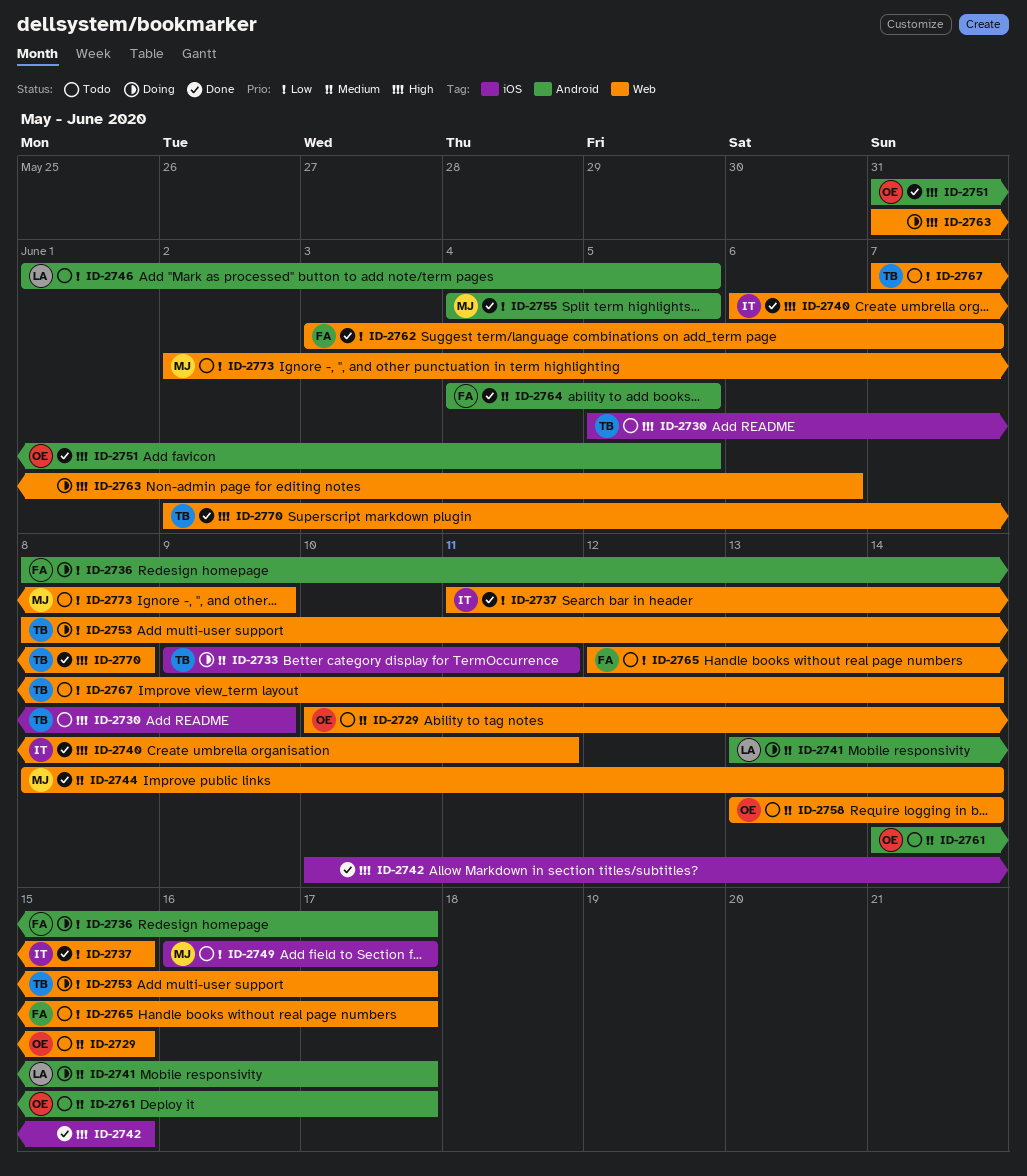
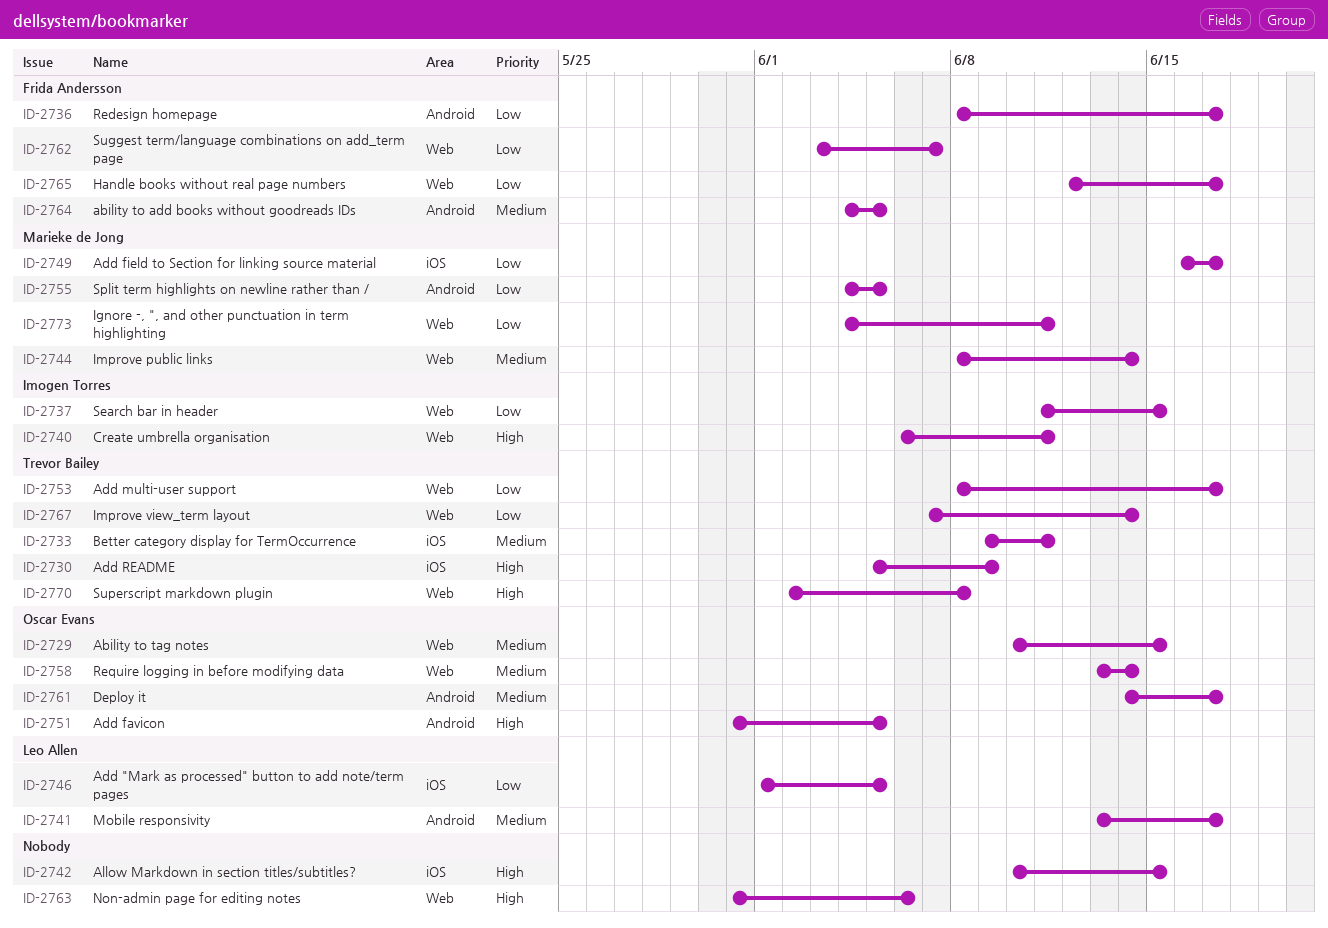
ID-2746, label: Android -> iOS
ID-2773, start: Jun 2 -> Jun 4
ID-2773, due: Jun 9 -> Jun 11

